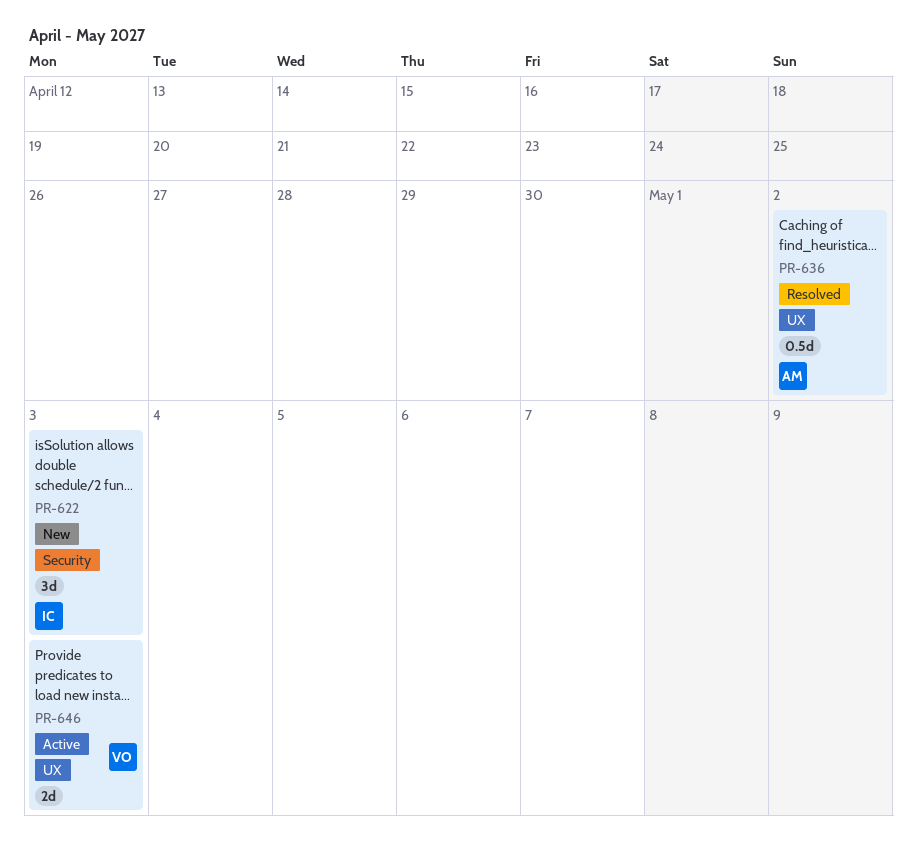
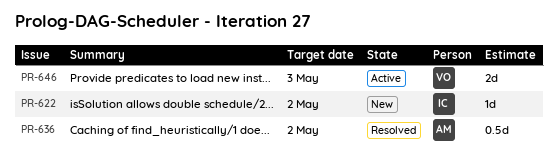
PR-622, estimate: 3d -> 1d
PR-622, due: May 3 -> May 2

